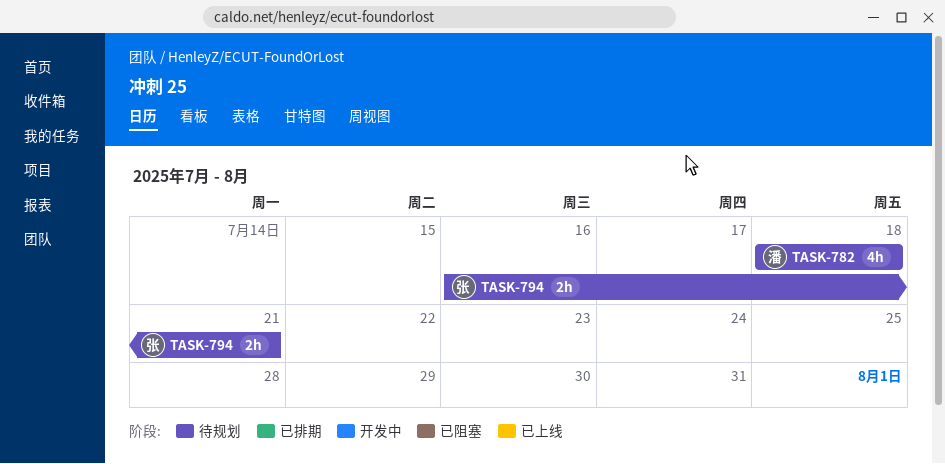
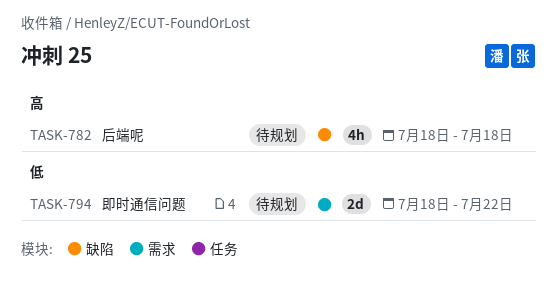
TASK-794, estimate: 2h -> 2d
TASK-794, start: Jul 16 -> Jul 18
TASK-794, due: Jul 21 -> Jul 22

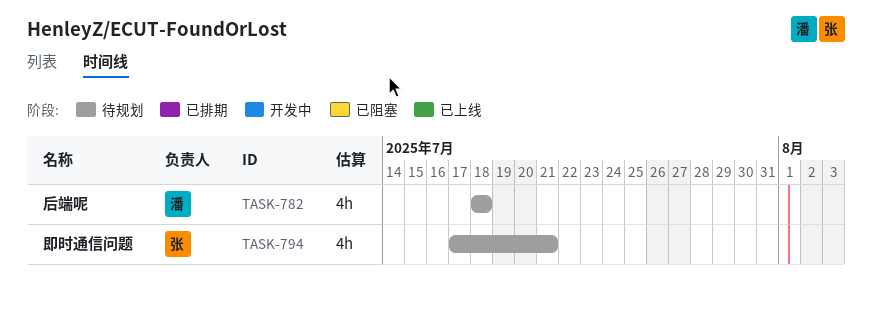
TASK-794, estimate: 2d -> 4h
TASK-794, start: Jul 18 -> Jul 17
TASK-794, due: Jul 22 -> Jul 21

